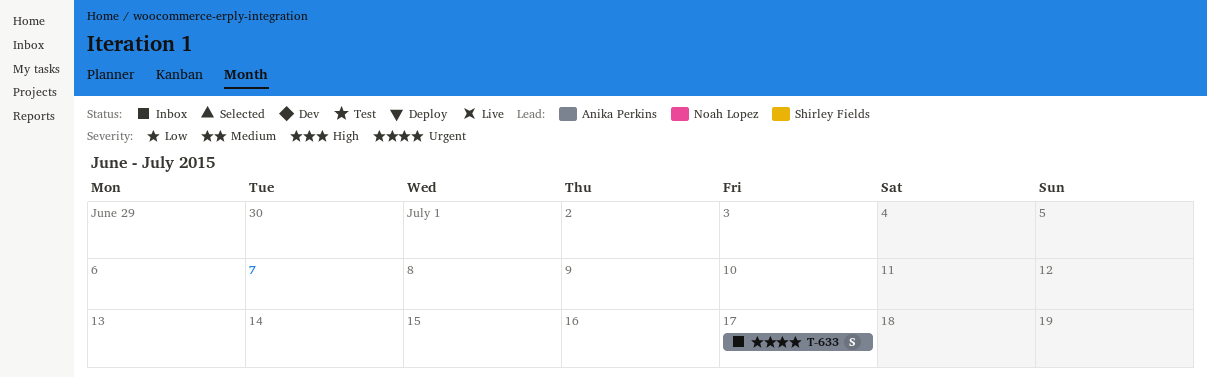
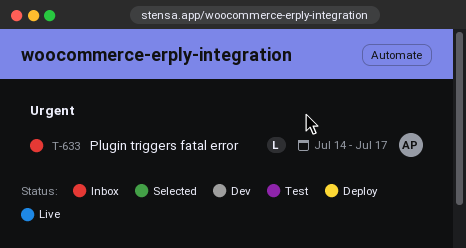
T-633, estimate: S -> L
T-633, start: Jul 17 -> Jul 14

